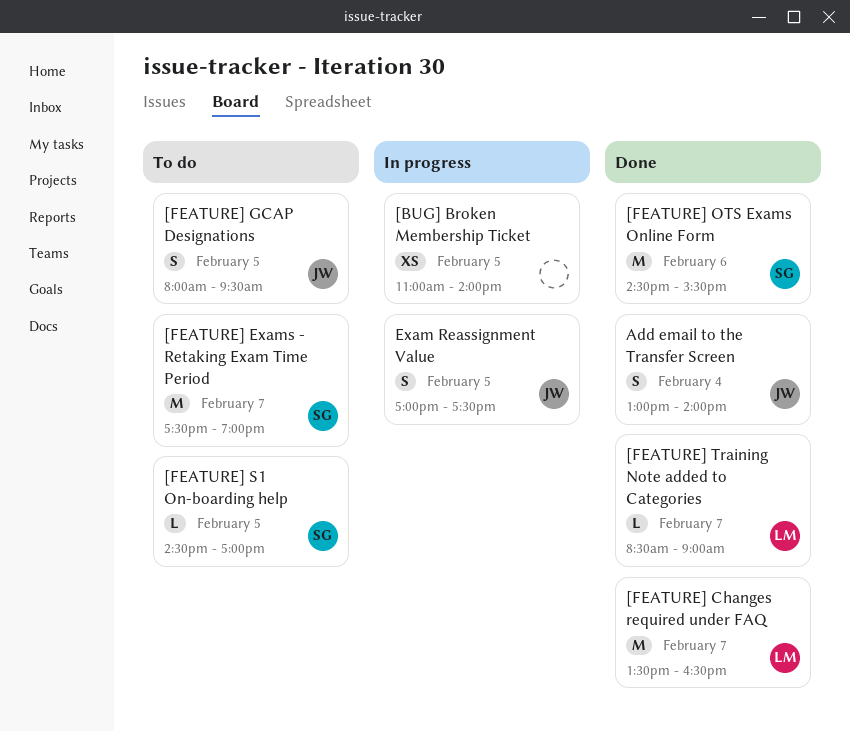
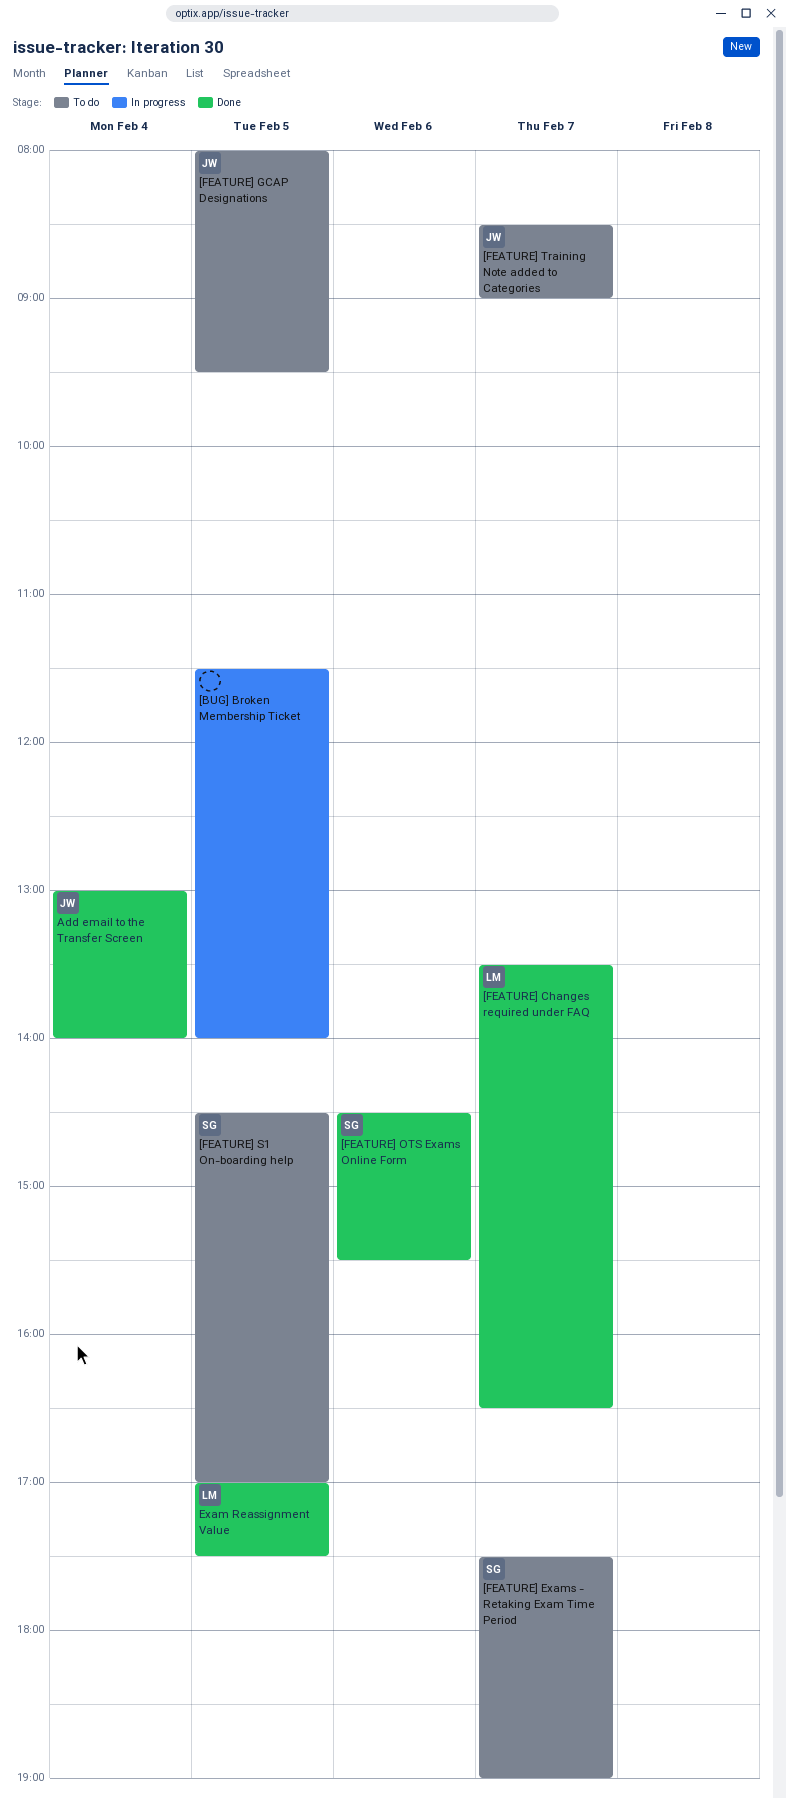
[BUG] Broken Membership Ticket, begins: 11:00 -> 11:30
[FEATURE] Training Note added to Categories, status: Done -> To do
[FEATURE] Training Note added to Categories, owner: LM -> JW
Exam Reassignment Value, status: In progress -> Done
Exam Reassignment Value, owner: JW -> LM

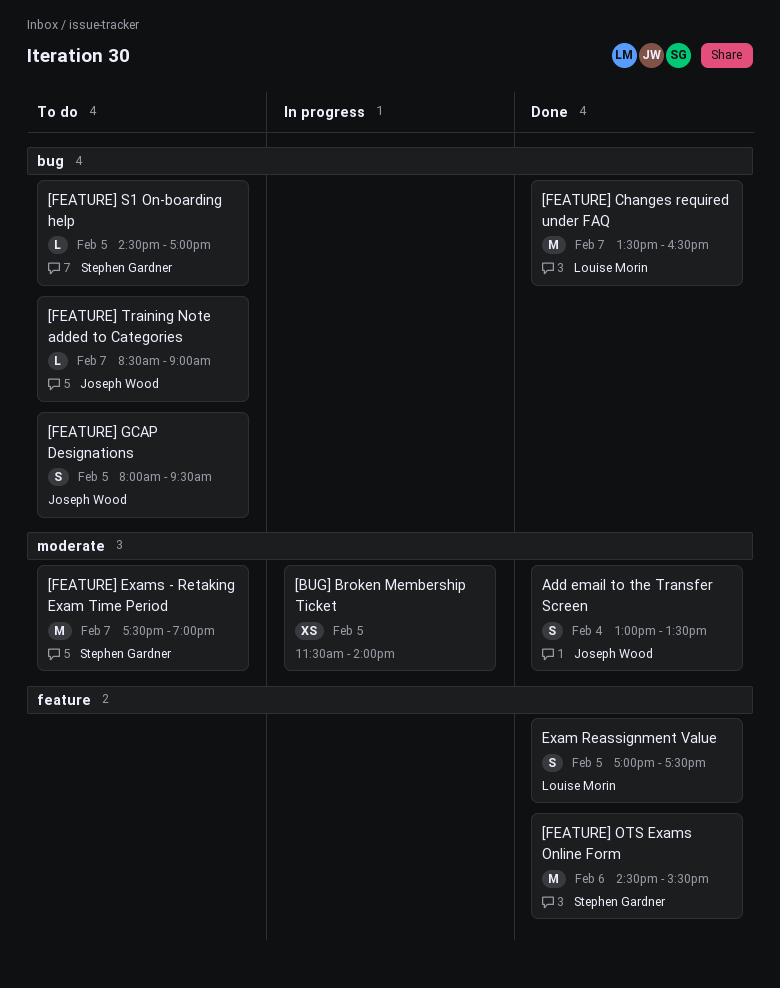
Add email to the Transfer Screen, ends: 14:00 -> 13:30

